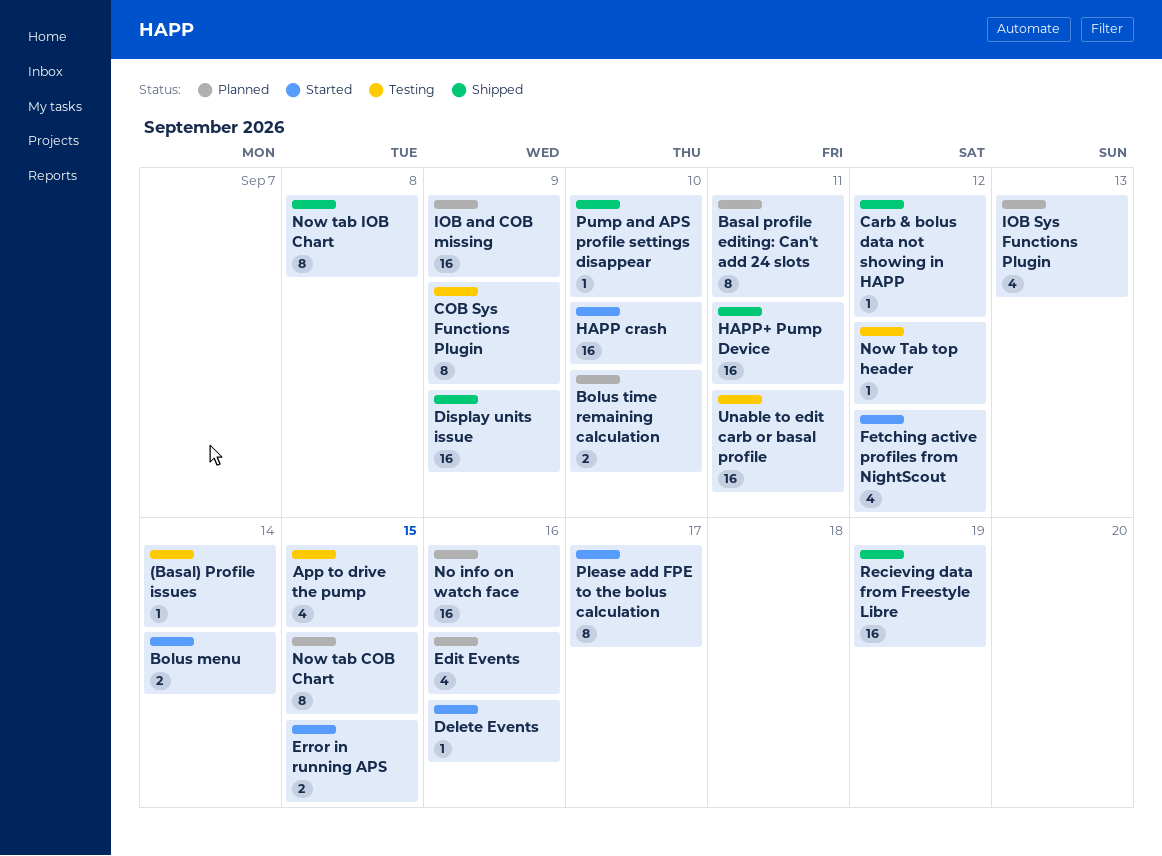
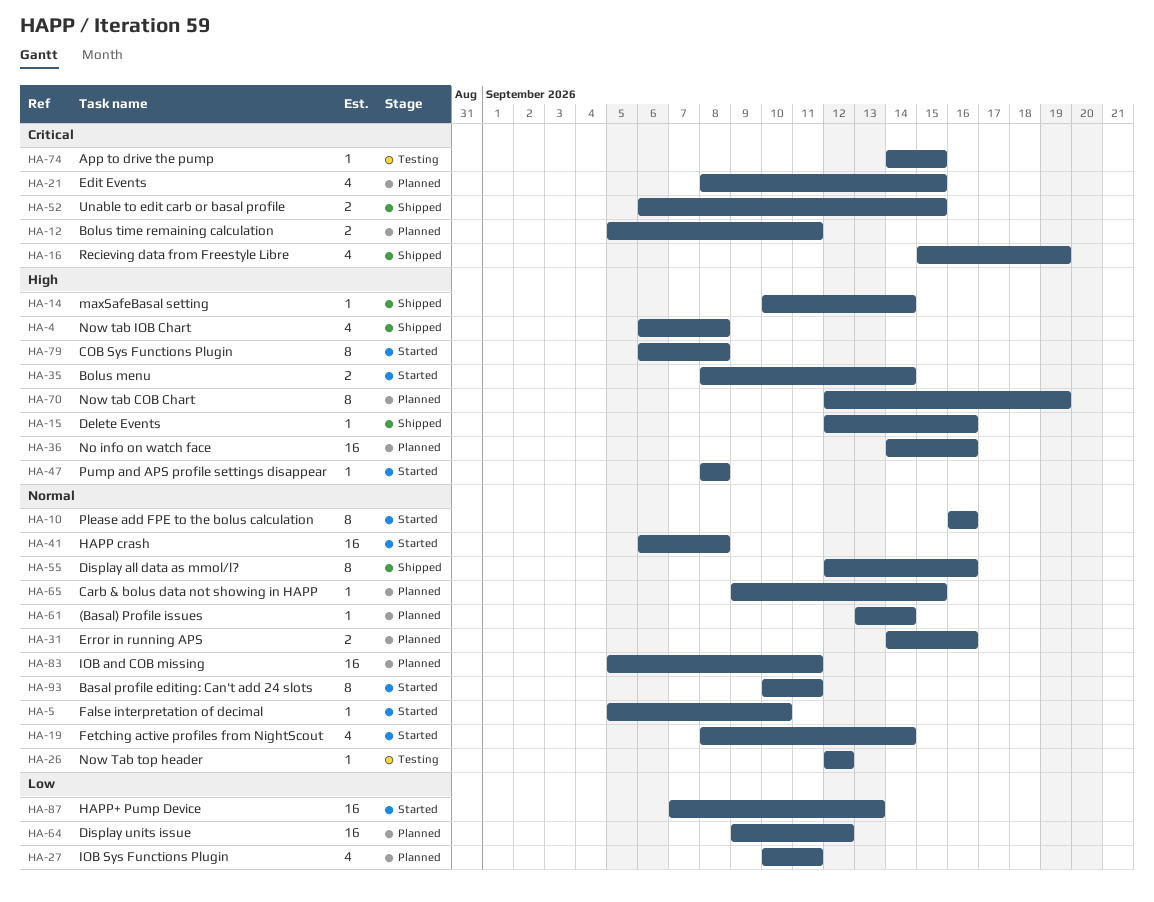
(Basal) Profile issues, status: Testing -> Planned
App to drive the pump, estimate: 4 -> 1
Basal profile editing: Can't add 24 slots, status: Planned -> Started
Bolus time remaining calculation, due: Sep 10 -> Sep 11
Carb & bolus data not showing in HAPP, status: Shipped -> Planned
Carb & bolus data not showing in HAPP, due: Sep 12 -> Sep 15
COB Sys Functions Plugin, status: Testing -> Started
COB Sys Functions Plugin, due: Sep 9 -> Sep 8
Delete Events, status: Started -> Shipped
Display all data as mmol/l?: none -> present
Display units issue, status: Shipped -> Planned
Display units issue, due: Sep 9 -> Sep 12
Edit Events, due: Sep 16 -> Sep 15
Error in running APS, status: Started -> Planned
Error in running APS, due: Sep 15 -> Sep 16
False interpretation of decimal: none -> present
Fetching active profiles from NightScout, due: Sep 12 -> Sep 14
HAPP crash, due: Sep 10 -> Sep 8
HAPP+ Pump Device, status: Shipped -> Started
HAPP+ Pump Device, due: Sep 11 -> Sep 13
IOB and COB missing, due: Sep 9 -> Sep 11
IOB Sys Functions Plugin, due: Sep 13 -> Sep 11
maxSafeBasal setting: none -> present
Now tab COB Chart, due: Sep 15 -> Sep 19
Now tab IOB Chart, estimate: 8 -> 4
Please add FPE to the bolus calculation, due: Sep 17 -> Sep 16
Pump and APS profile settings disappear, status: Shipped -> Started
Pump and APS profile settings disappear, due: Sep 10 -> Sep 8
Recieving data from Freestyle Libre, estimate: 16 -> 4
Unable to edit carb or basal profile, status: Testing -> Shipped
Unable to edit carb or basal profile, estimate: 16 -> 2
Unable to edit carb or basal profile, due: Sep 11 -> Sep 15

